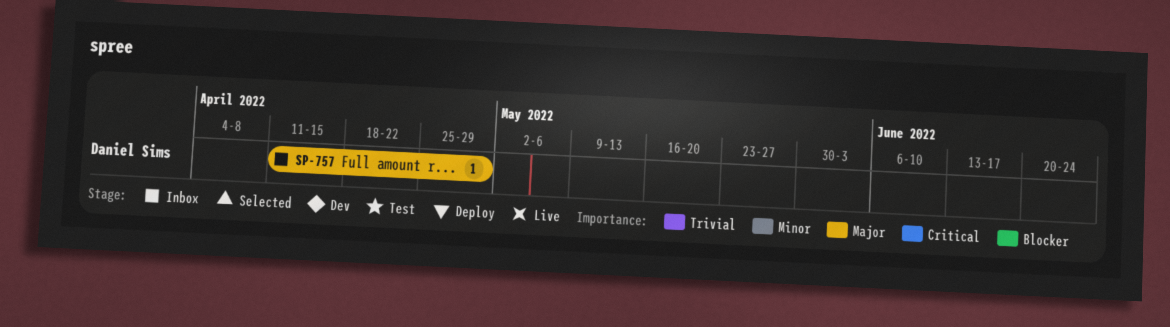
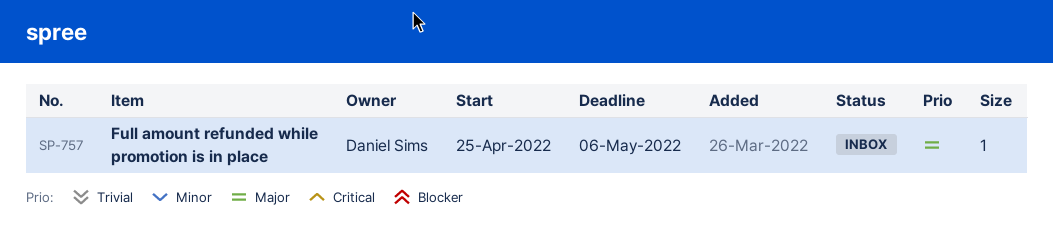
SP-757, start: Apr 11 -> Apr 25
SP-757, due: Apr 29 -> May 6

